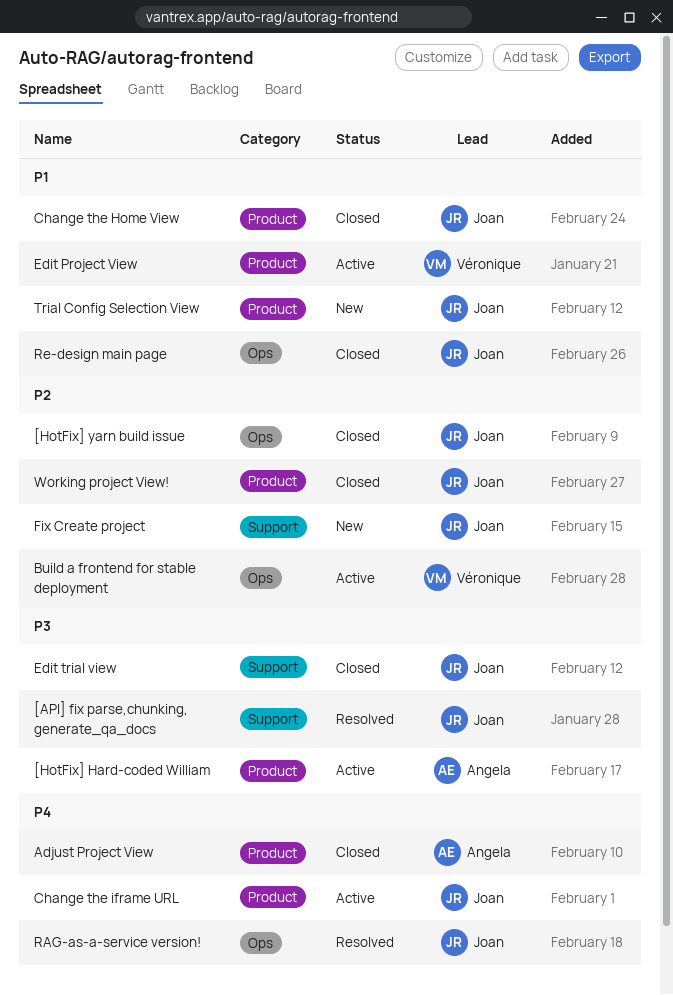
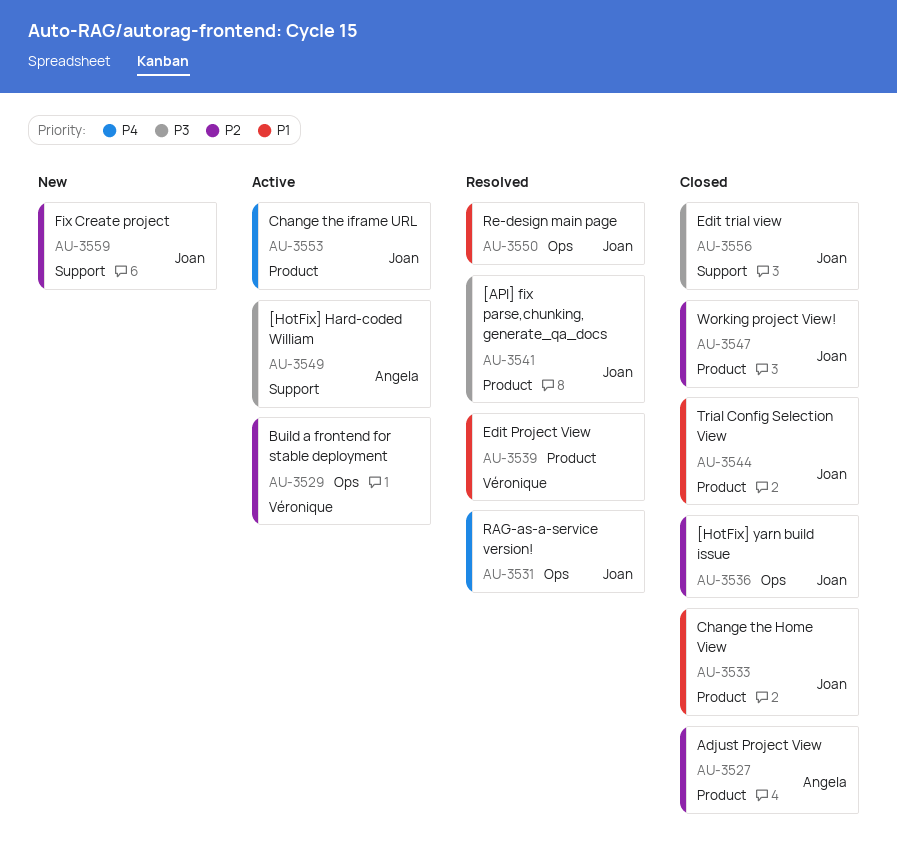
[API] fix parse,chunking, generate_qa_docs, label: Support -> Product
[HotFix] Hard-coded William, label: Product -> Support
Adjust Project View, priority: P4 -> P2
Edit Project View, status: Active -> Resolved
Re-design main page, status: Closed -> Resolved
Trial Config Selection View, status: New -> Closed

